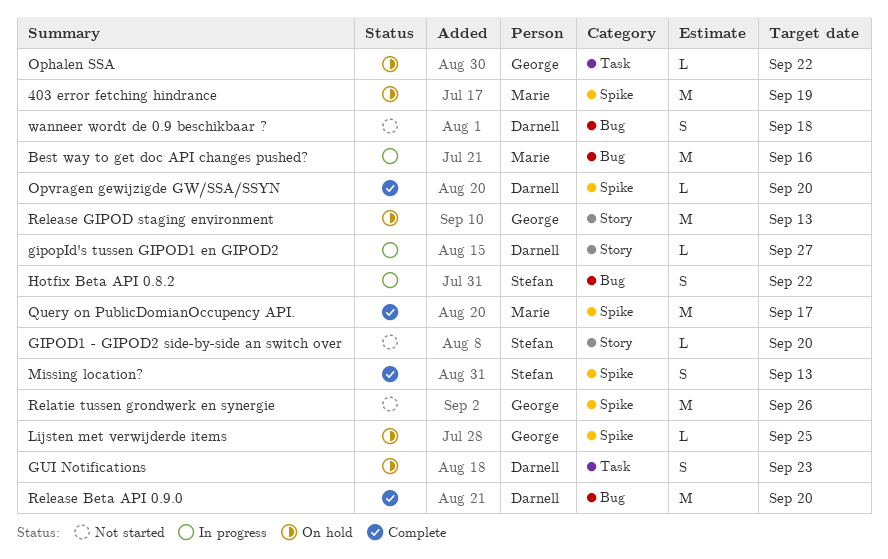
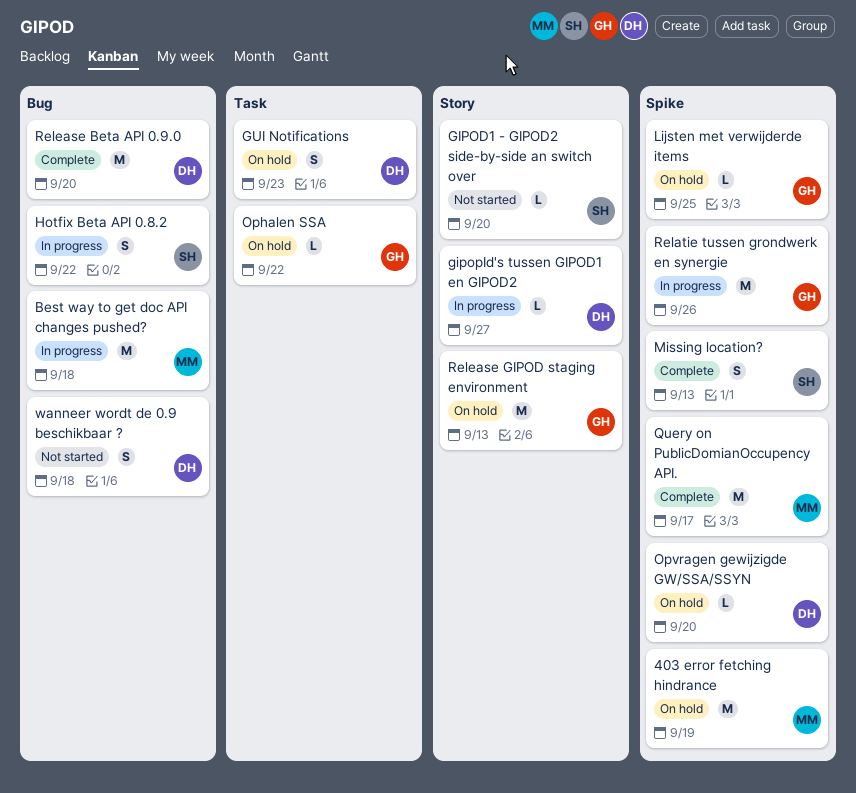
Best way to get doc API changes pushed?, due: Sep 16 -> Sep 18
Opvragen gewijzigde GW/SSA/SSYN, status: Complete -> On hold
Relatie tussen grondwerk en synergie, status: Not started -> In progress

